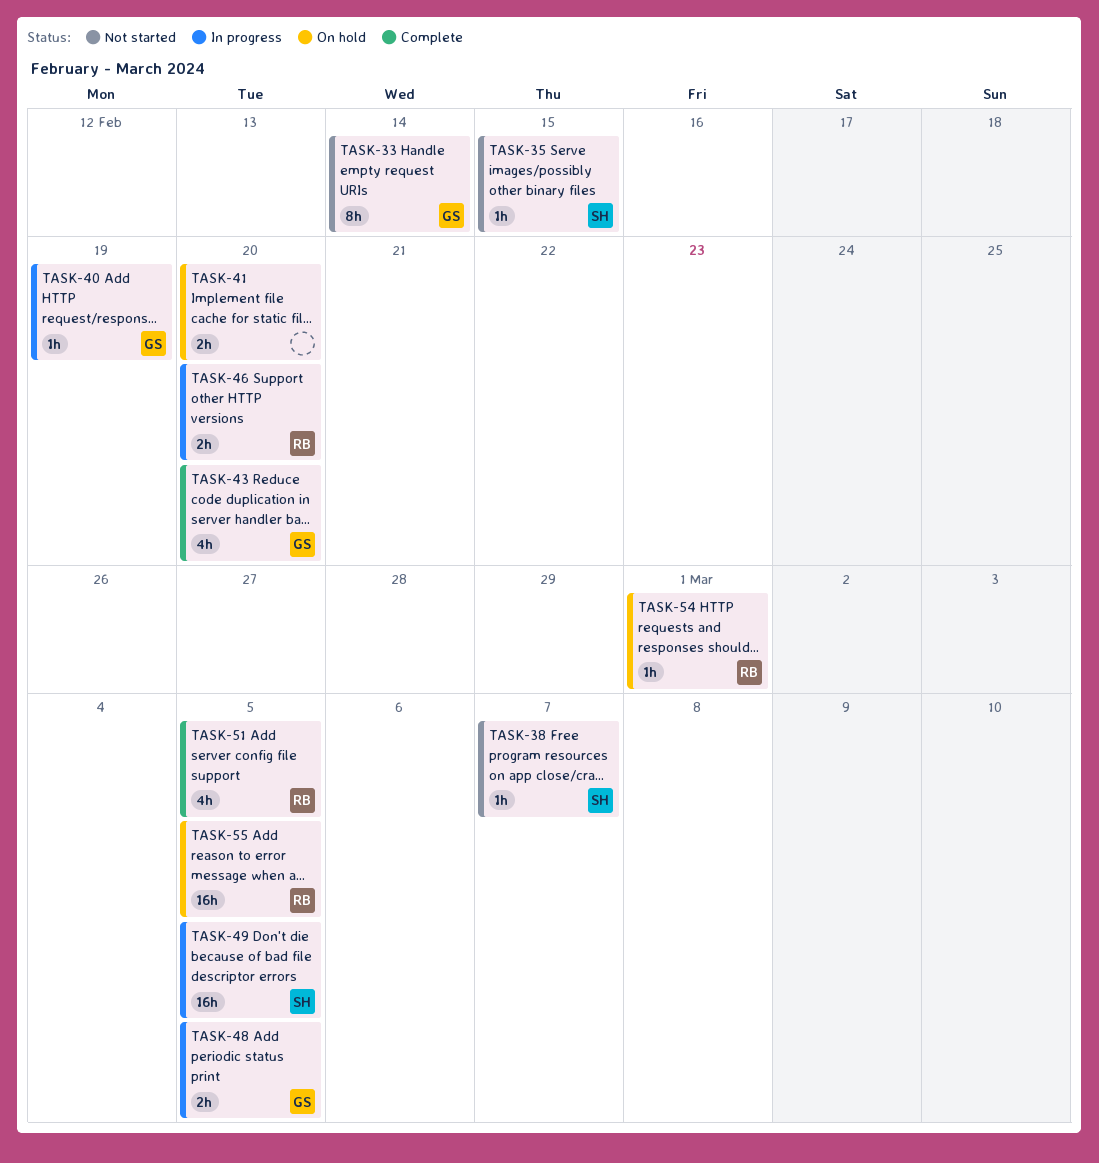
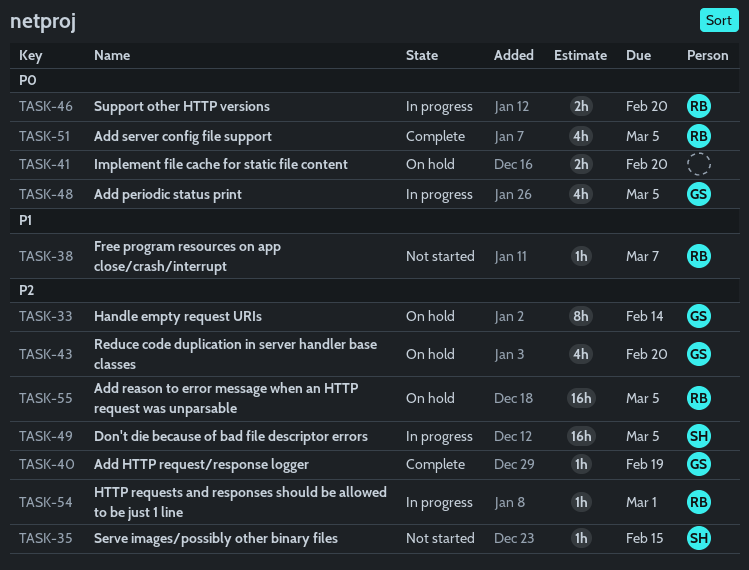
TASK-33, status: Not started -> On hold
TASK-38, owner: SH -> RB
TASK-40, status: In progress -> Complete
TASK-43, status: Complete -> On hold
TASK-48, estimate: 2h -> 4h
TASK-54, status: On hold -> In progress

